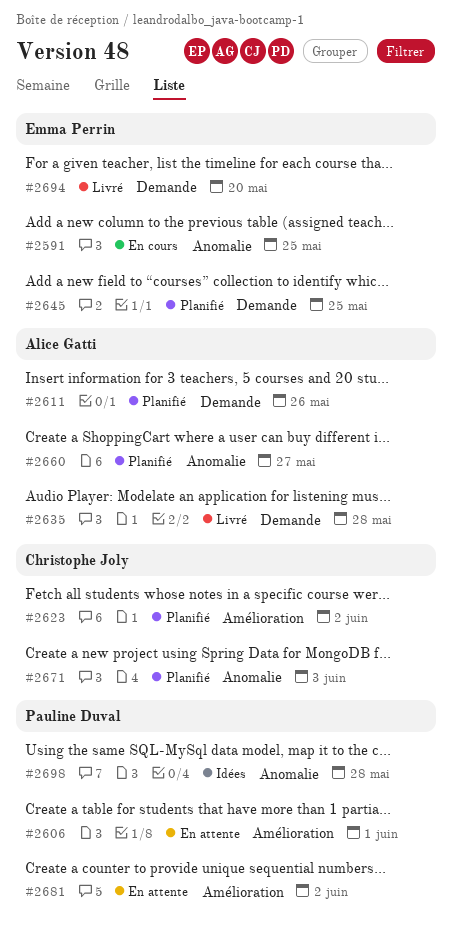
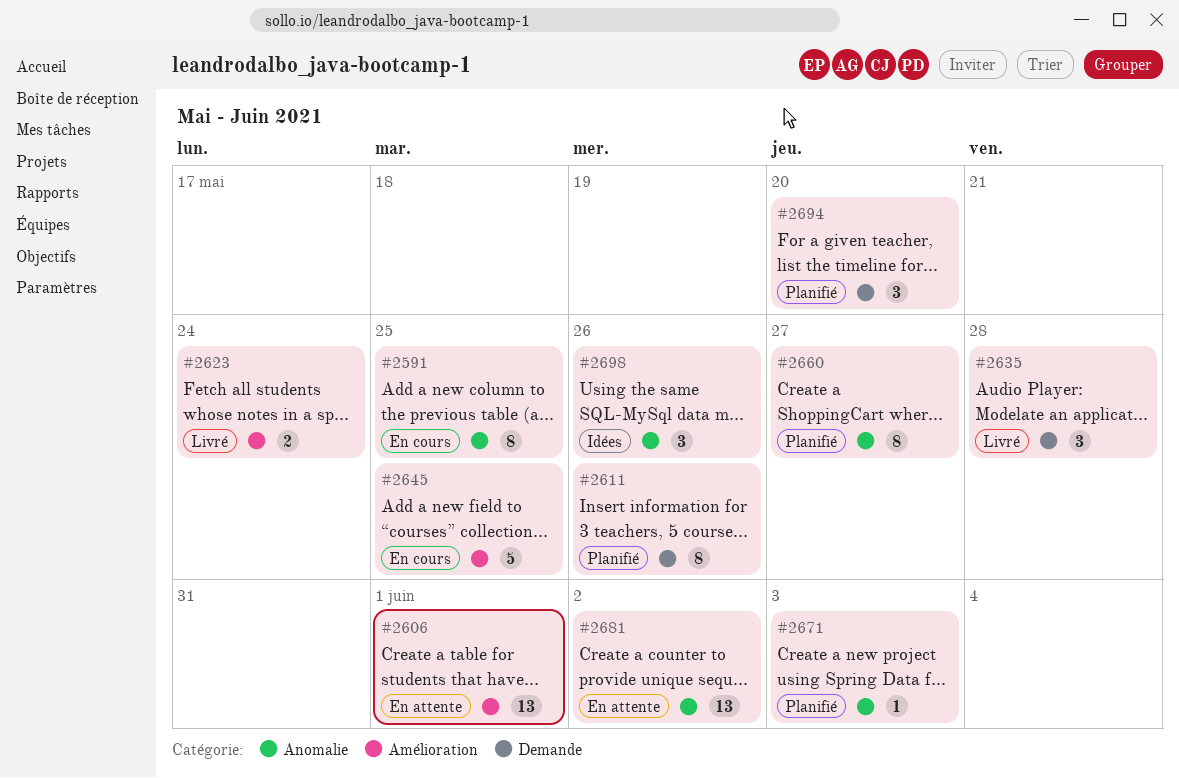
#2623, status: Planifié -> Livré
#2623, due: Jun 2 -> May 24
#2645, status: Planifié -> En cours
#2645, label: Demande -> Amélioration
#2681, label: Amélioration -> Anomalie
#2694, status: Livré -> Planifié
#2698, due: May 28 -> May 26

